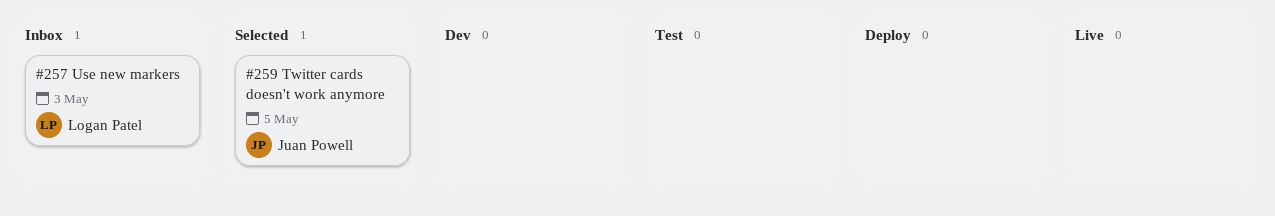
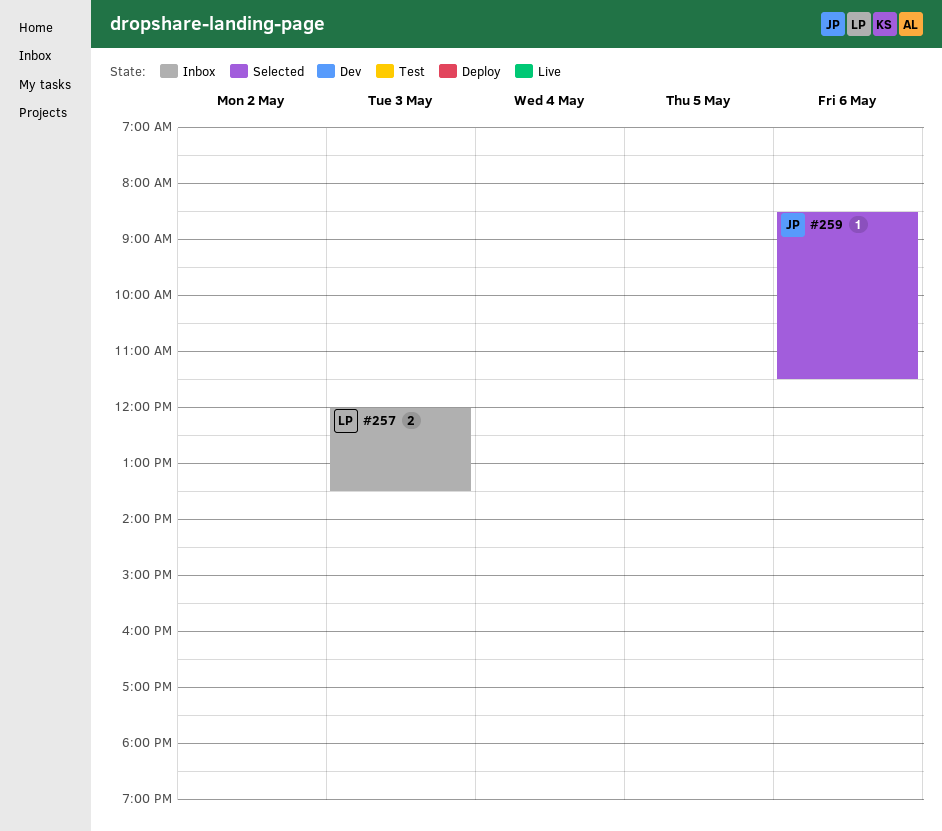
#259, day: May 5 -> May 6

